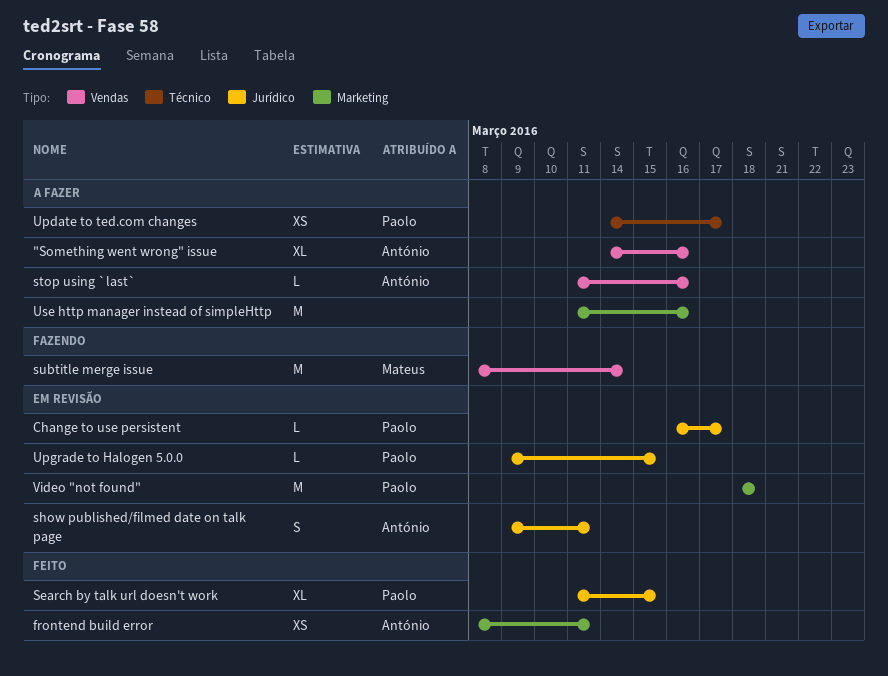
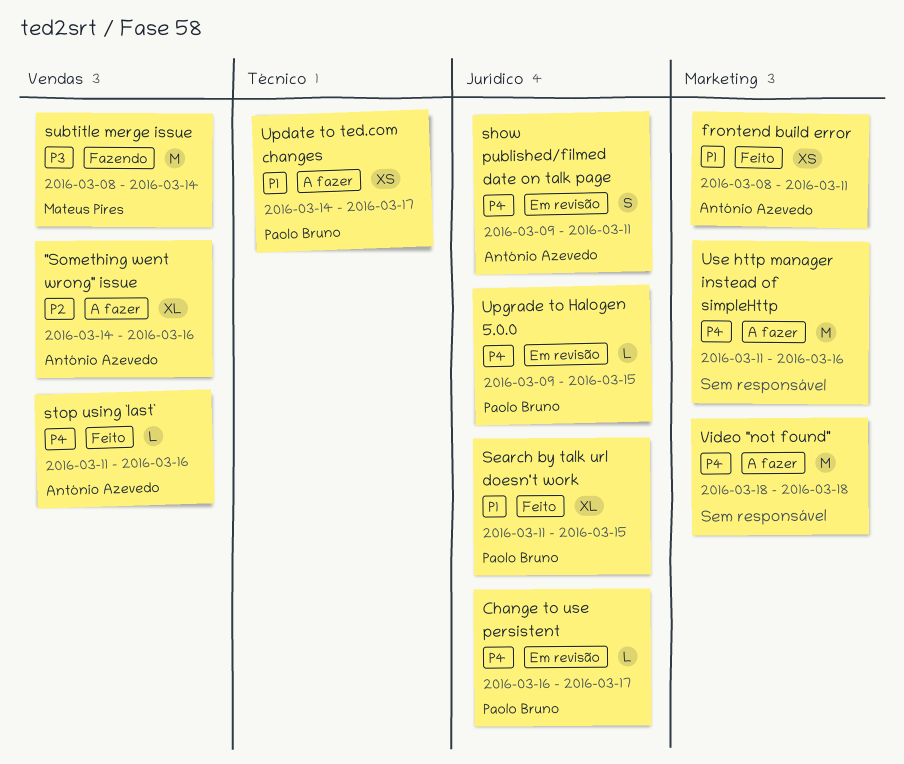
stop using `last`, status: A fazer -> Feito
Video "not found", status: Em revisão -> A fazer
Video "not found", owner: Paolo Bruno -> none

